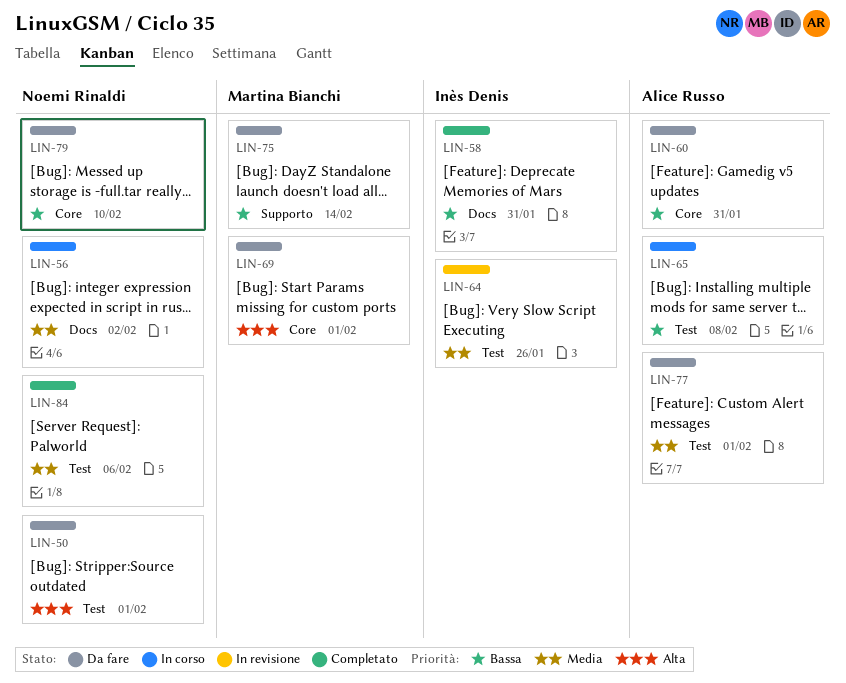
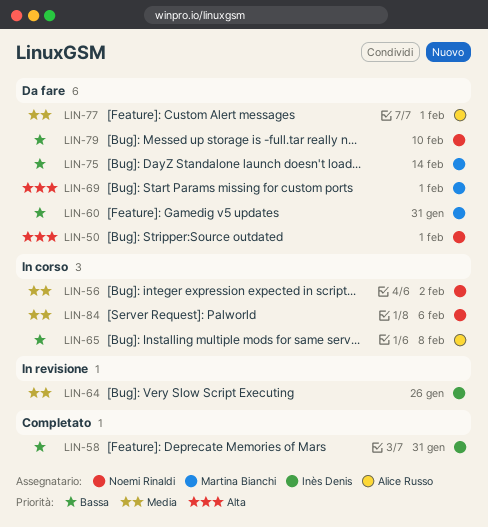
LIN-60, owner: Alice Russo -> Martina Bianchi
LIN-84, status: Completato -> In corso

